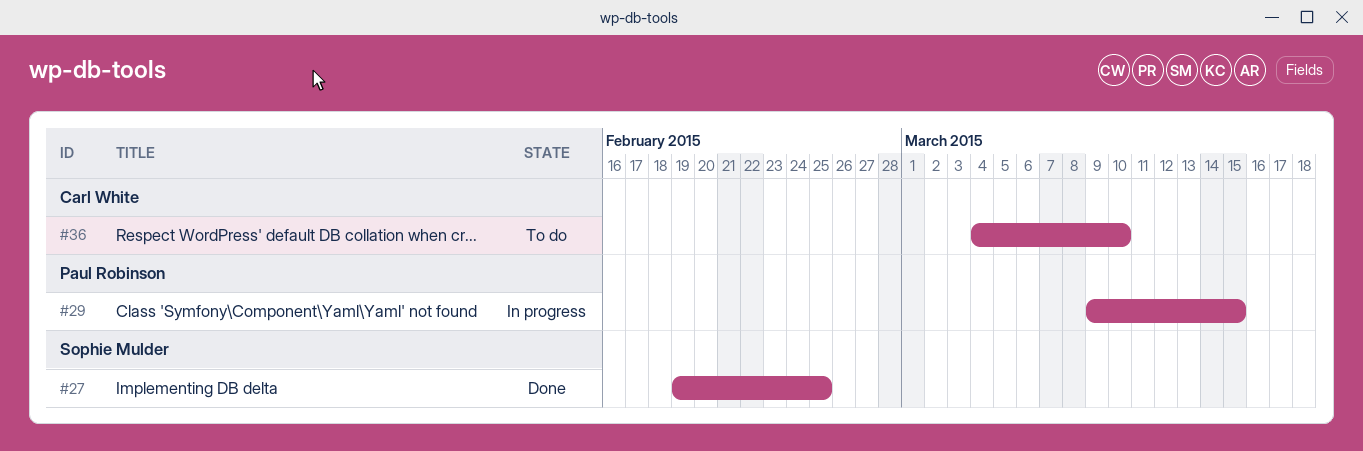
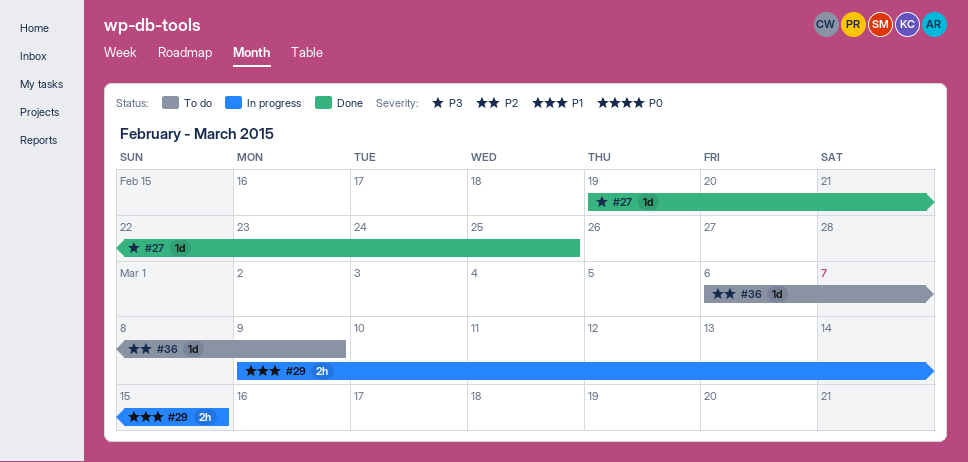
#36, start: Mar 4 -> Mar 6
#36, due: Mar 10 -> Mar 9

